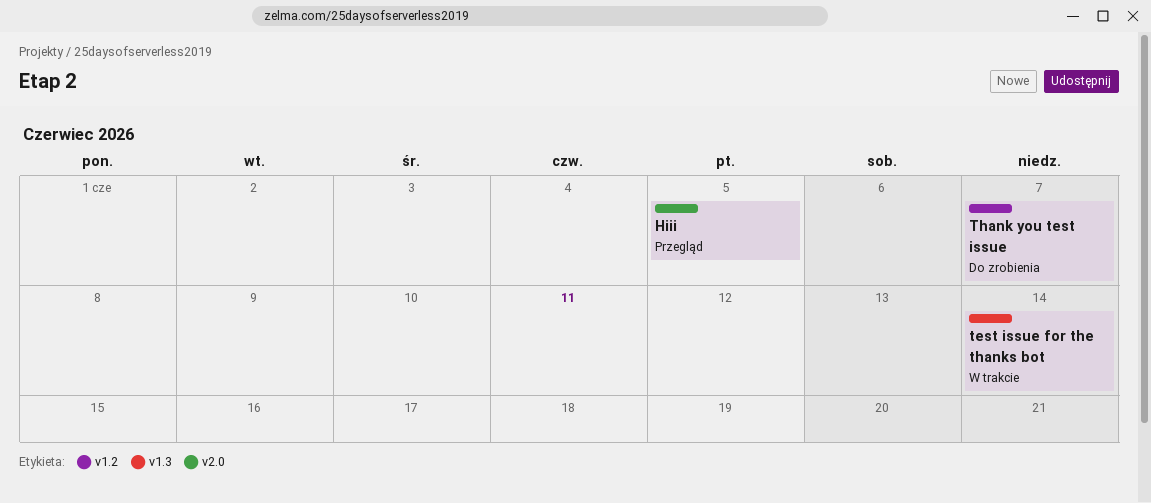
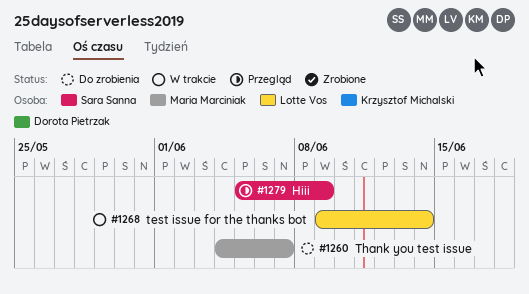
Hiii, due: Jun 5 -> Jun 9

